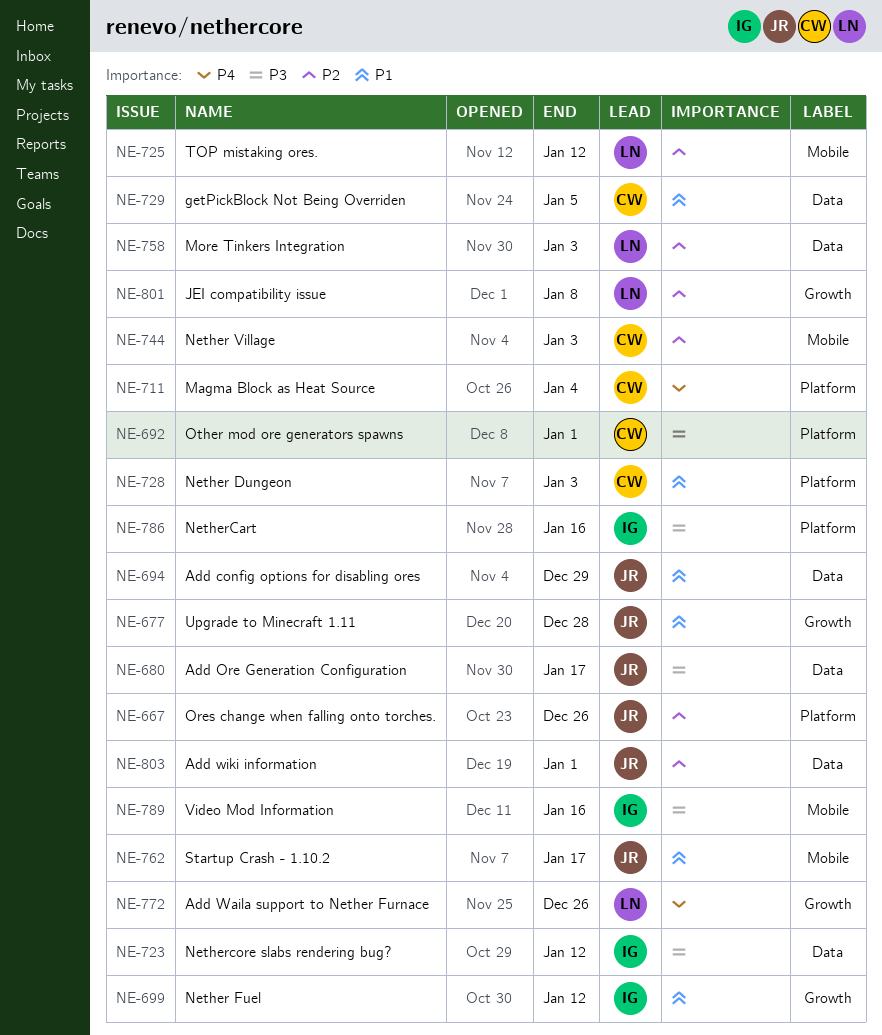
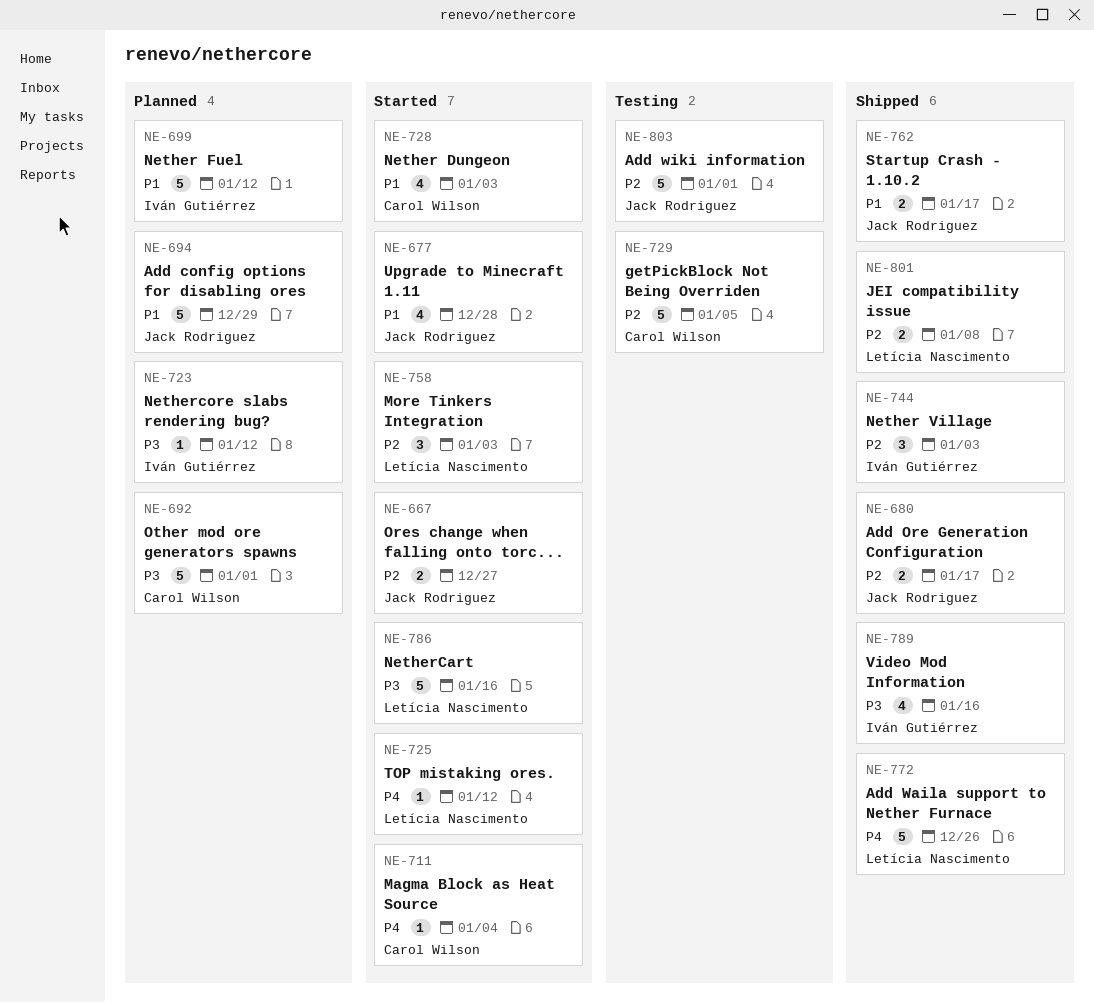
NE-667, due: Dec 26 -> Dec 27
NE-680, priority: P3 -> P2
NE-725, priority: P2 -> P4
NE-729, priority: P1 -> P2
NE-744, owner: Carol Wilson -> Iván Gutiérrez
NE-786, owner: Iván Gutiérrez -> Letícia Nascimento

